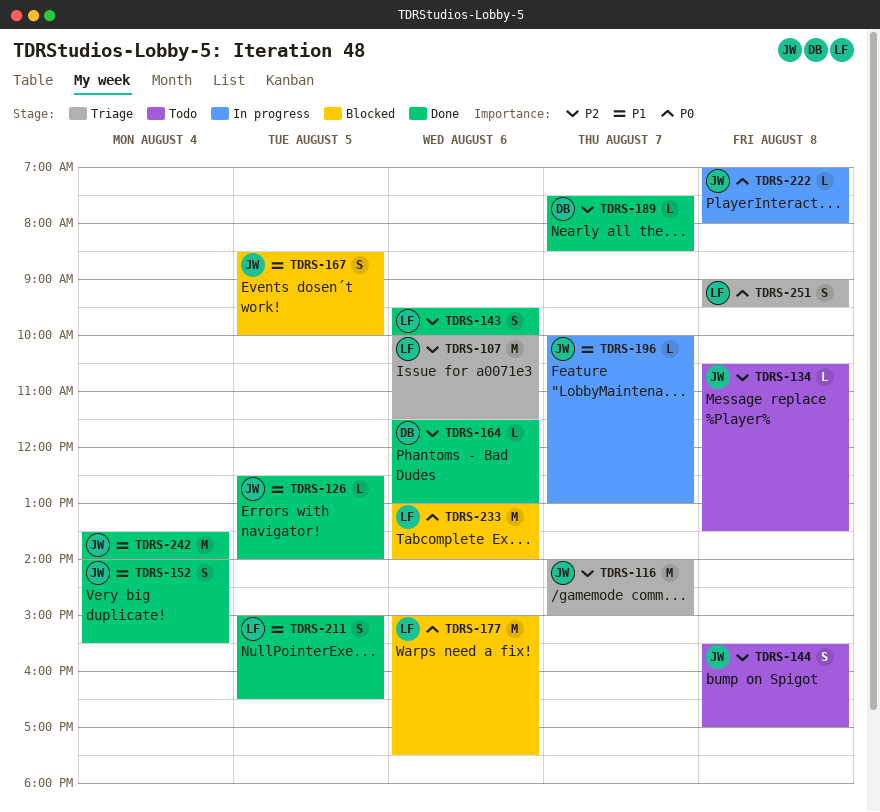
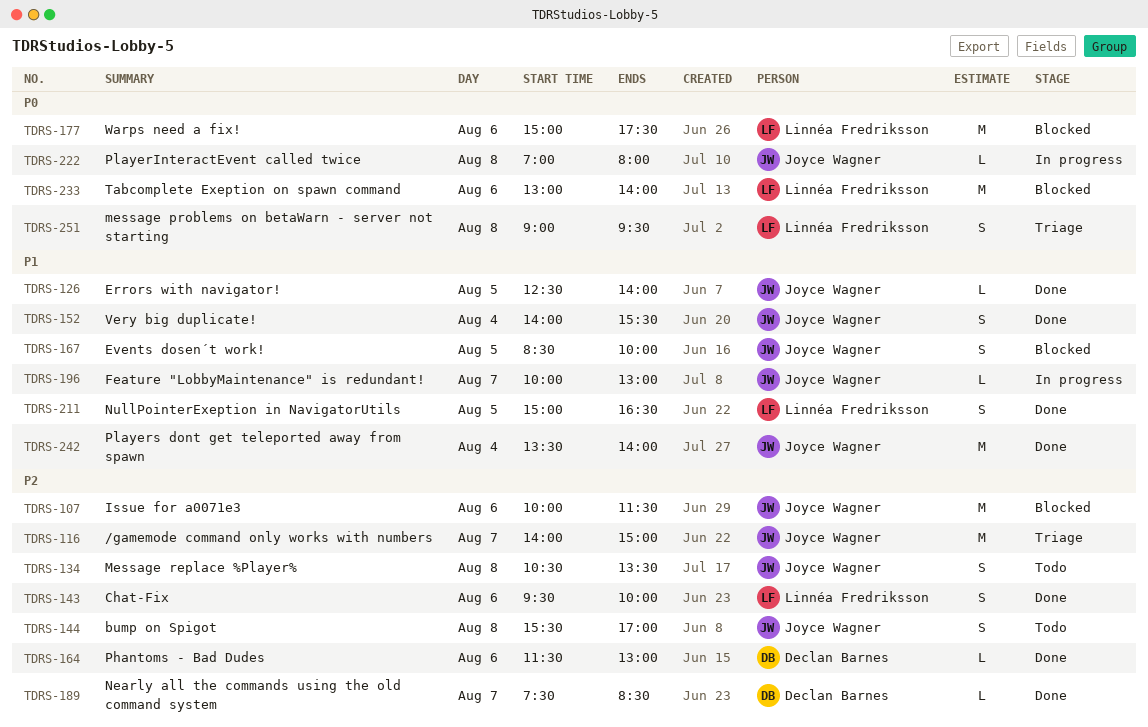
TDRS-107, status: Triage -> Blocked
TDRS-107, owner: Linnéa Fredriksson -> Joyce Wagner
TDRS-134, estimate: L -> S

